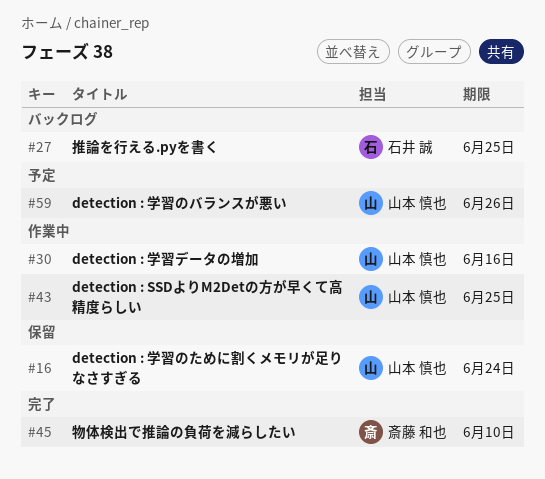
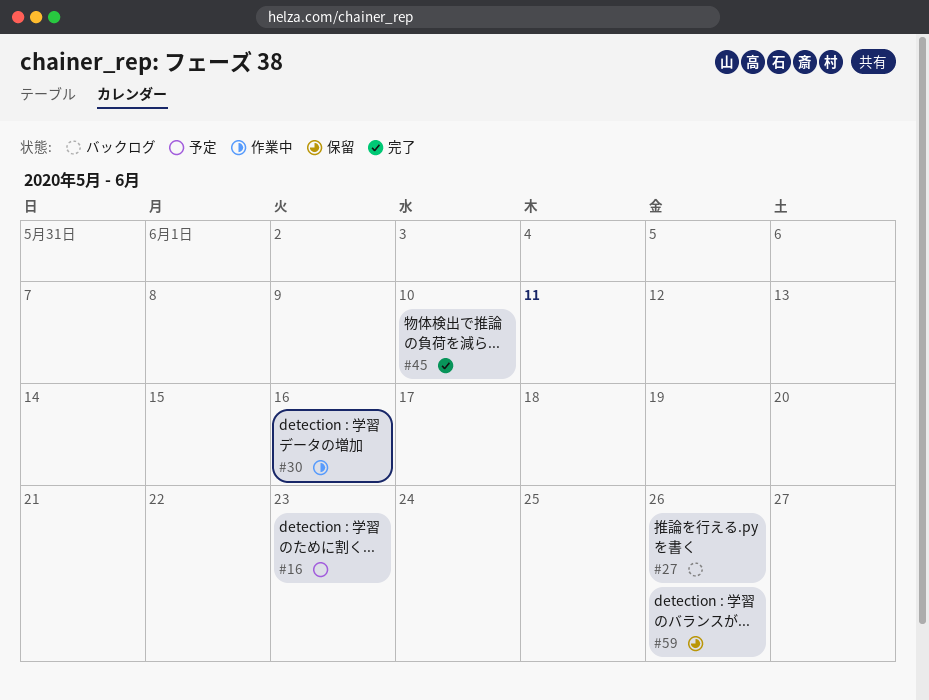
#16, status: 保留 -> 予定
#16, due: Jun 24 -> Jun 23
#27, due: Jun 25 -> Jun 26
#43: present -> none
#59, status: 予定 -> 保留

